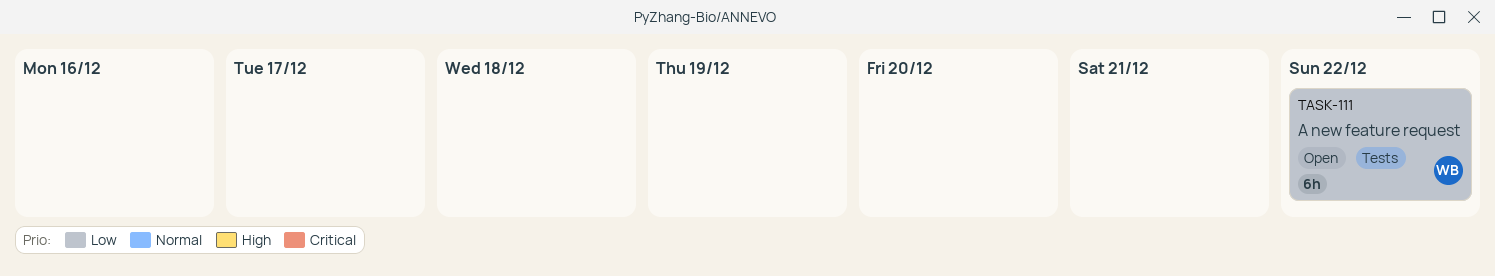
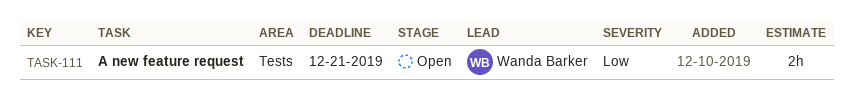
TASK-111, estimate: 6h -> 2h
TASK-111, due: Dec 22 -> Dec 21

